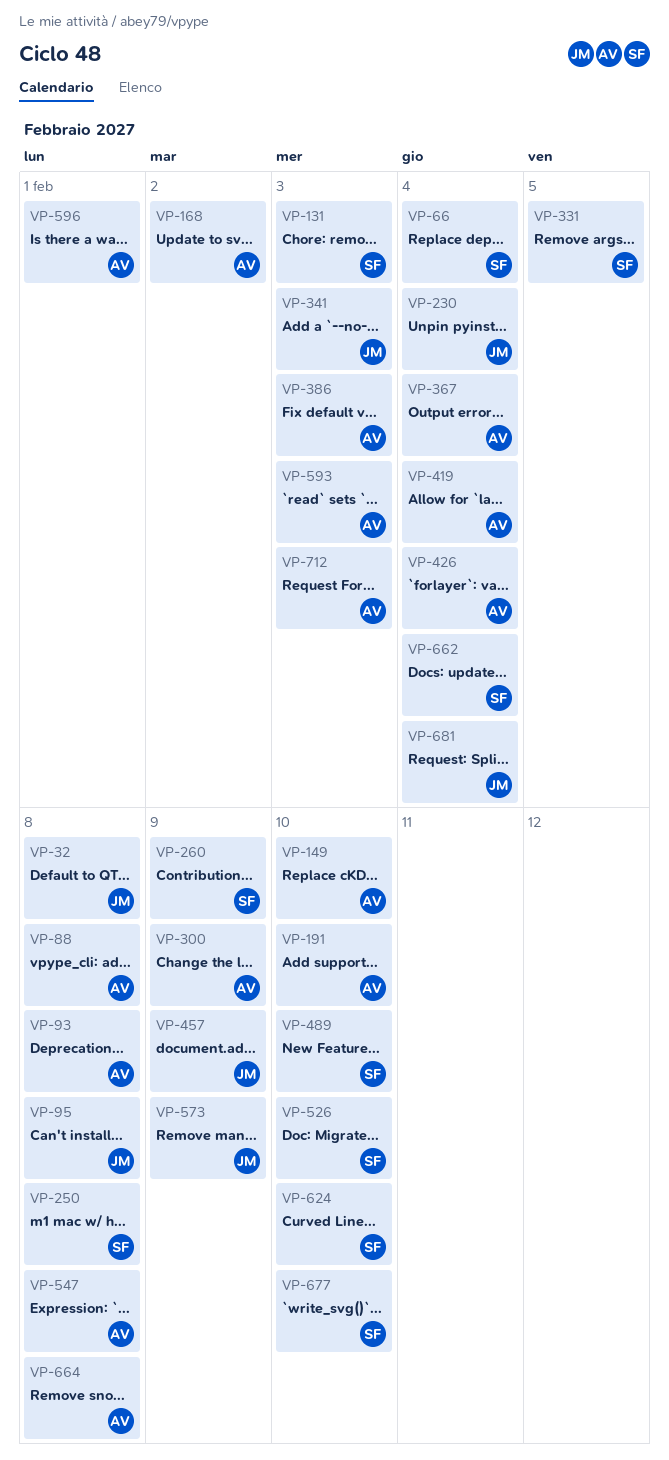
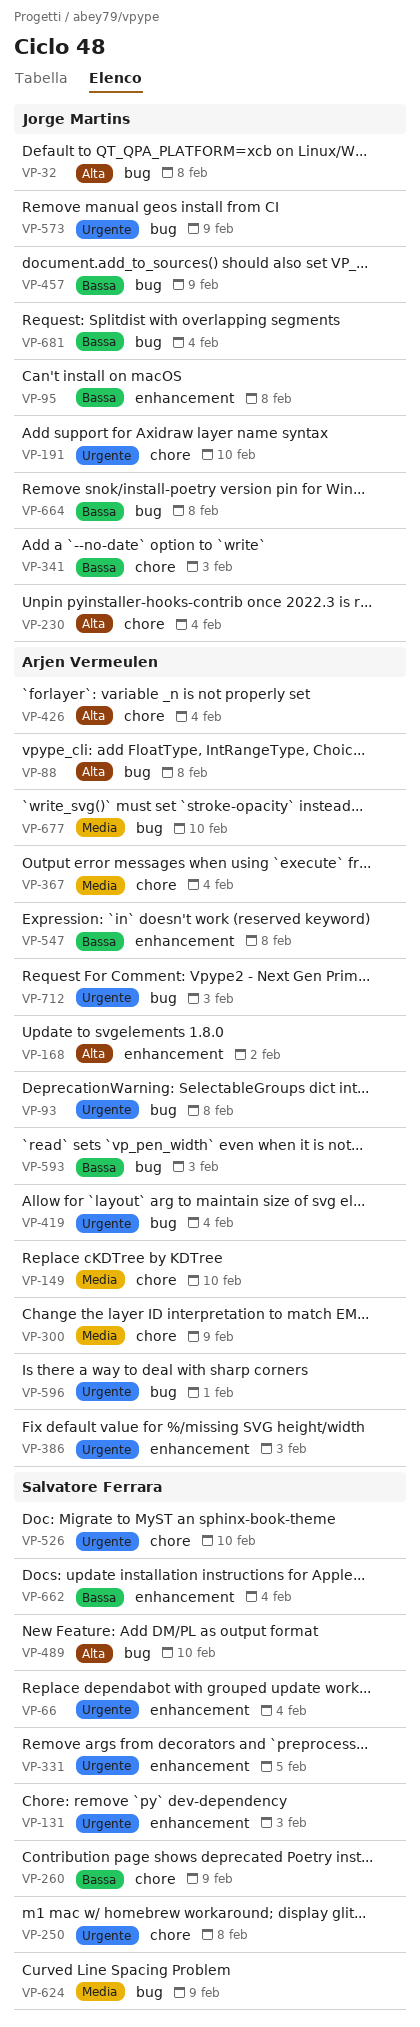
VP-191, owner: Arjen Vermeulen -> Jorge Martins
VP-624, due: Feb 10 -> Feb 9
VP-664, owner: Arjen Vermeulen -> Jorge Martins
VP-677, owner: Salvatore Ferrara -> Arjen Vermeulen

